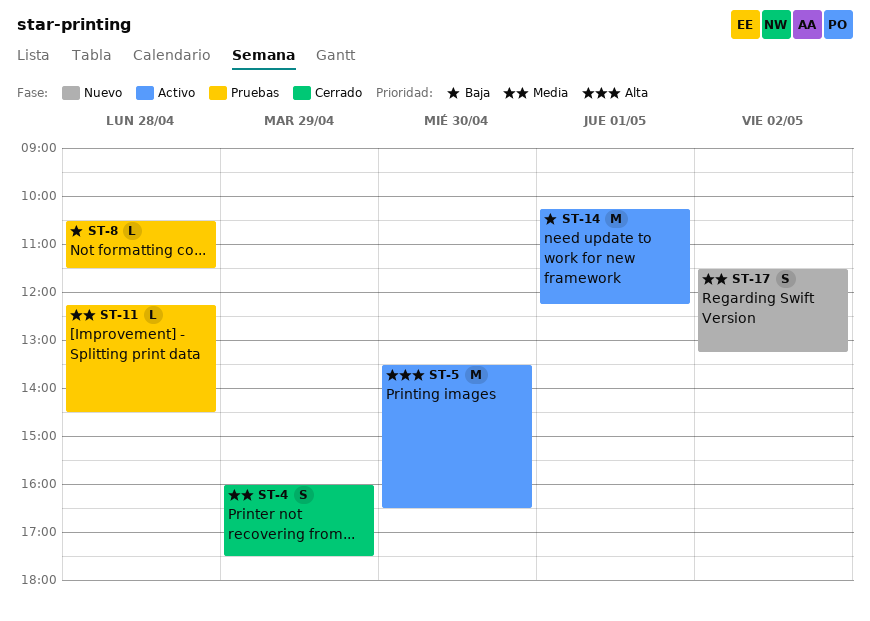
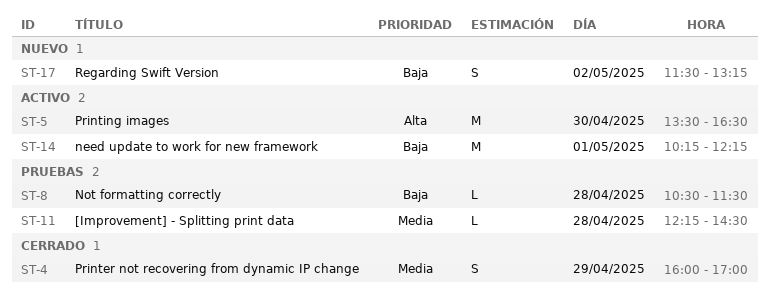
ST-4, ends: 17:30 -> 17:00
ST-17, priority: Media -> Baja

